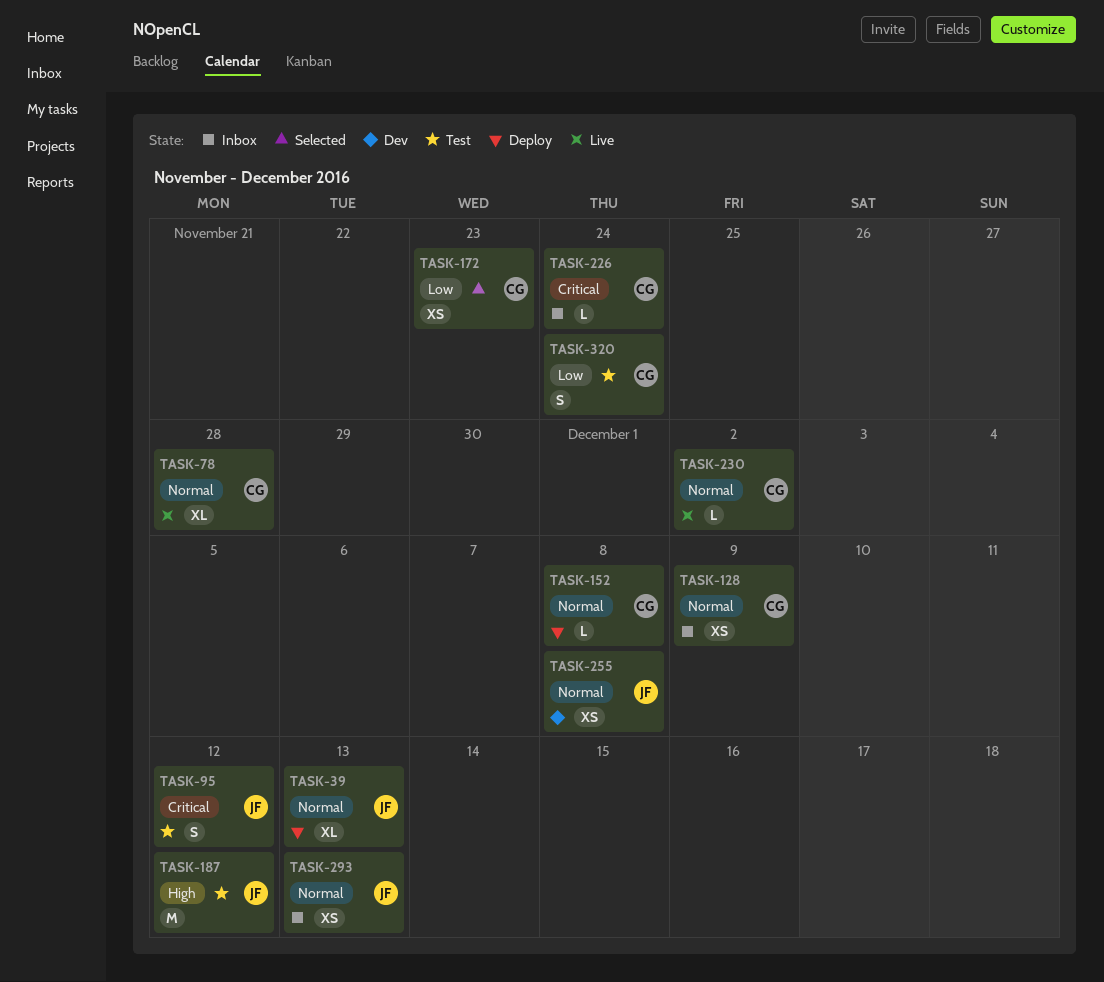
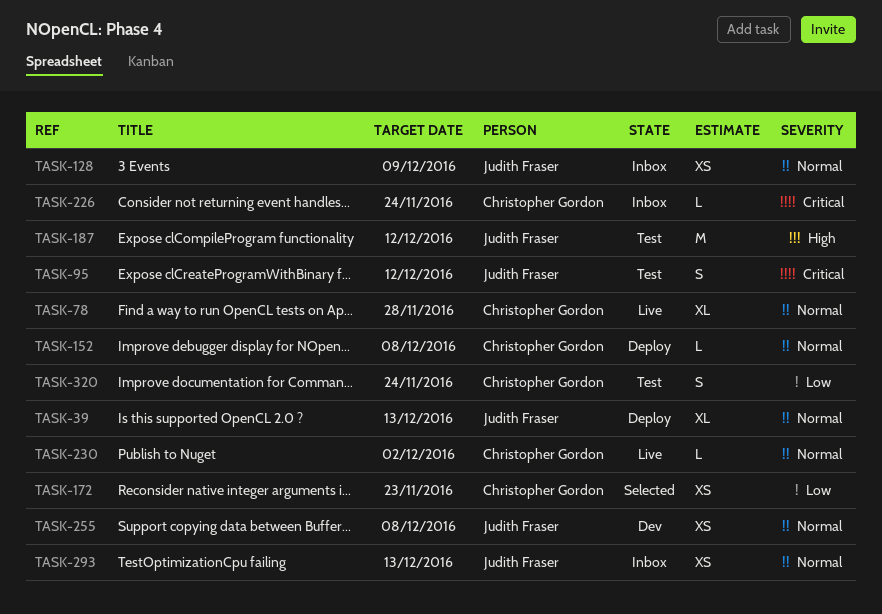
TASK-128, owner: Christopher Gordon -> Judith Fraser

